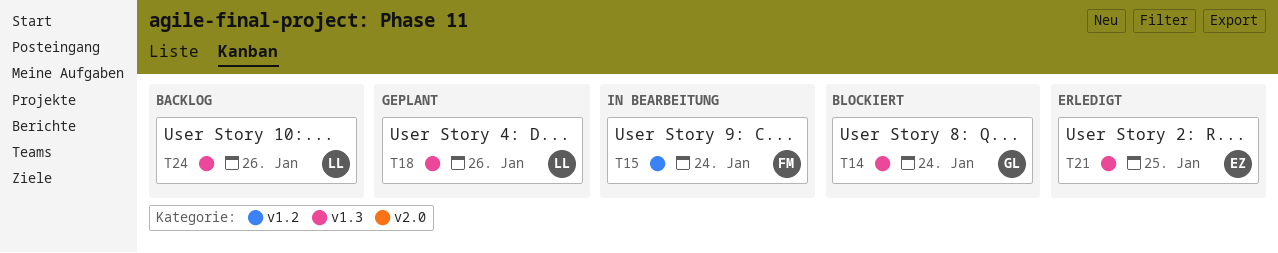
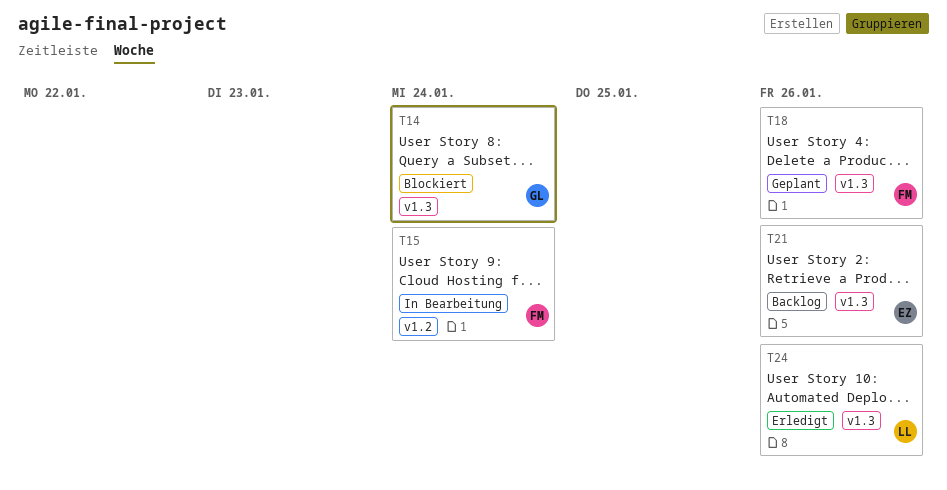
T18, owner: LL -> FM
T21, status: Erledigt -> Backlog
T21, due: Jan 25 -> Jan 26
T24, status: Backlog -> Erledigt

